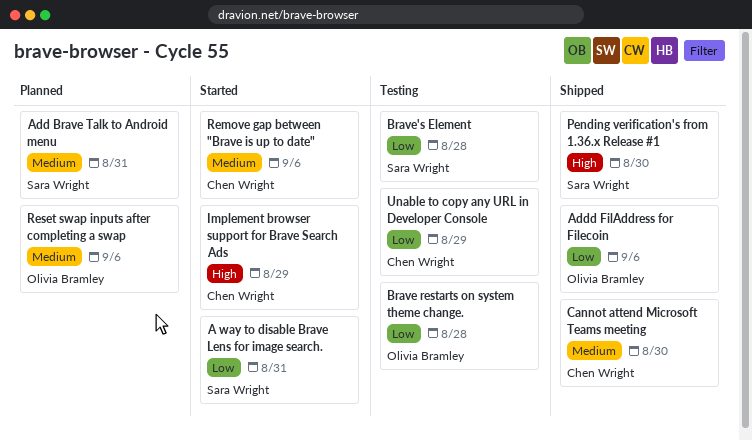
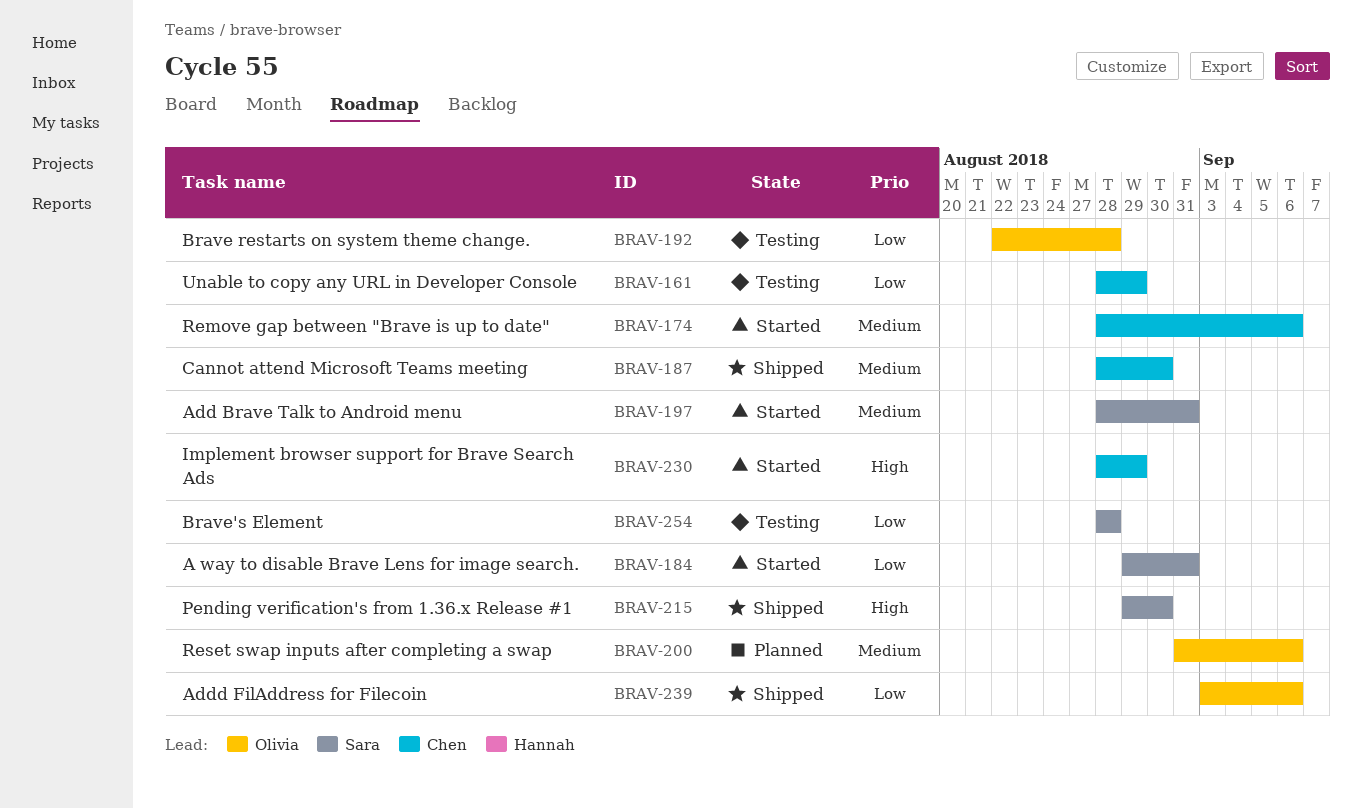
Add Brave Talk to Android menu, status: Planned -> Started

